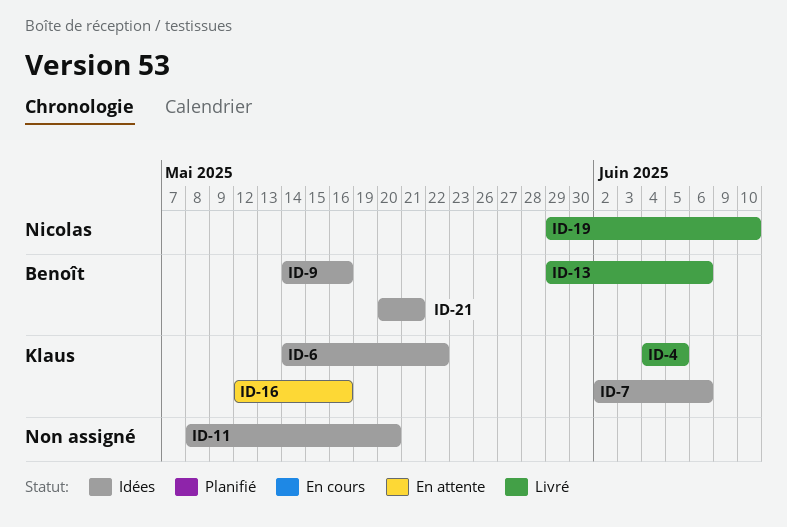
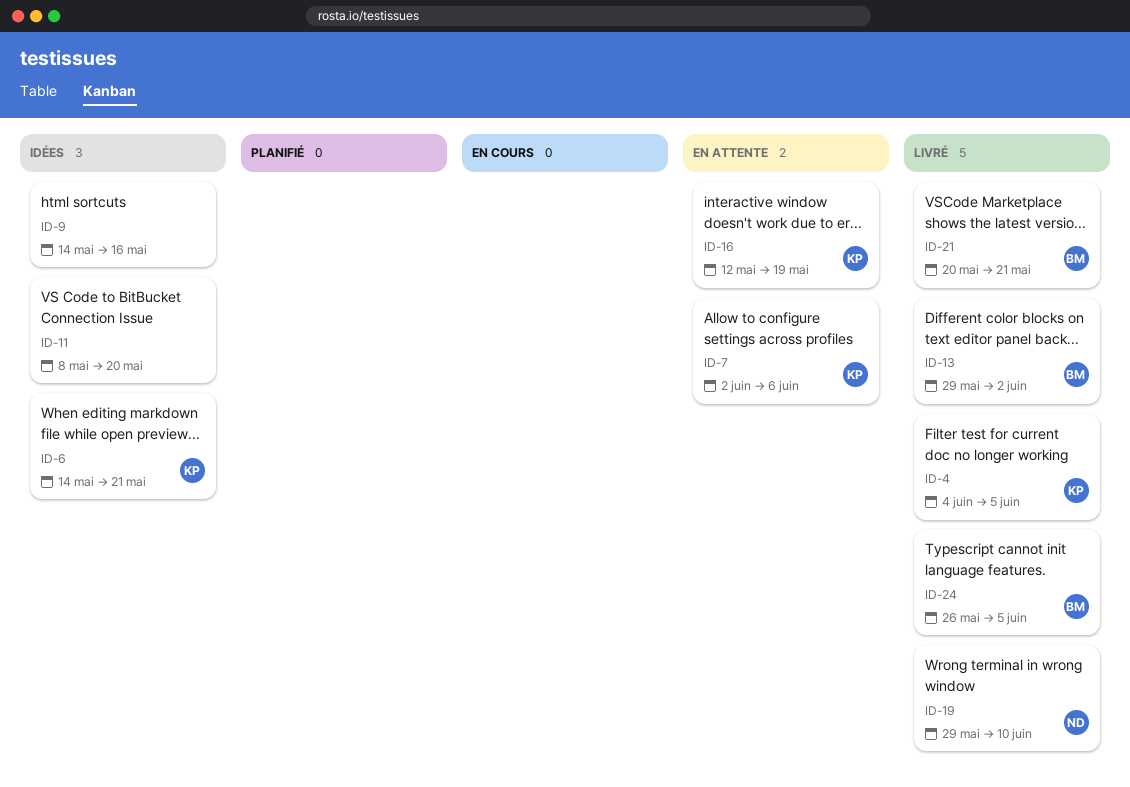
ID-6, due: May 22 -> May 21
ID-7, status: Idées -> En attente
ID-9, owner: Benoît -> none
ID-13, due: Jun 6 -> Jun 2
ID-16, due: May 16 -> May 19
ID-21, status: Idées -> Livré
ID-24: none -> present

